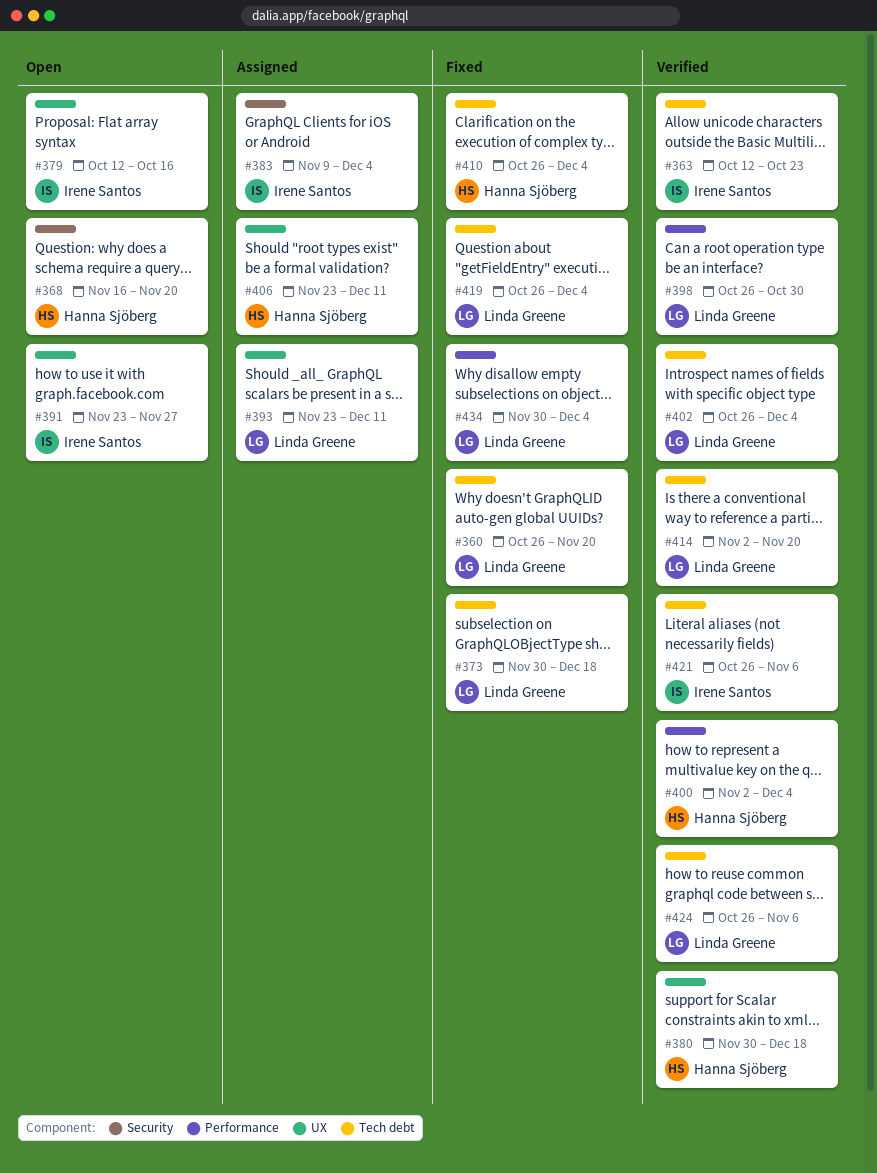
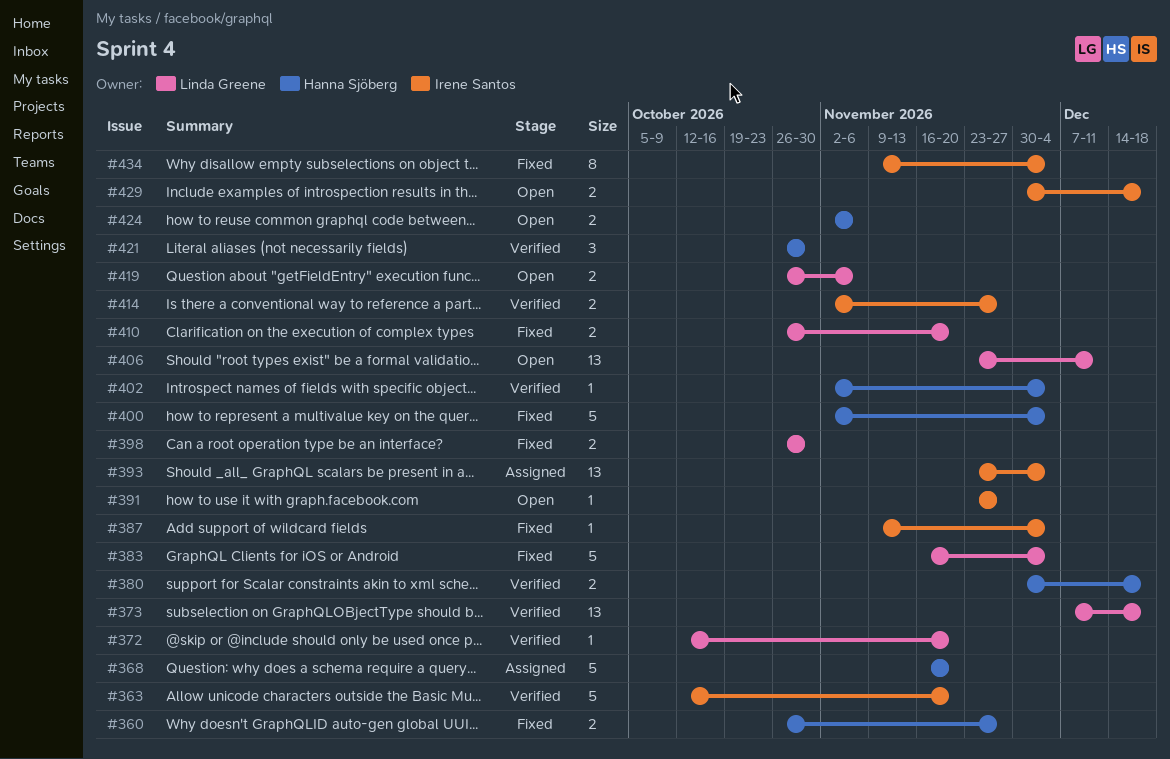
#360, owner: Linda Greene -> Hanna Sjöberg
#360, due: Nov 20 -> Nov 27
#363, due: Oct 23 -> Nov 20
#368, status: Open -> Assigned
#372: none -> present
#373, status: Fixed -> Verified
#373, start: Nov 30 -> Dec 7
#379: present -> none
#383, status: Assigned -> Fixed
#383, owner: Irene Santos -> Linda Greene
#383, start: Nov 9 -> Nov 16
#387: none -> present
#393, owner: Linda Greene -> Irene Santos
#393, due: Dec 11 -> Dec 4
#398, status: Verified -> Fixed
#400, status: Verified -> Fixed
#402, owner: Linda Greene -> Hanna Sjöberg
#402, start: Oct 26 -> Nov 2
#406, status: Assigned -> Open
#406, owner: Hanna Sjöberg -> Linda Greene
#410, owner: Hanna Sjöberg -> Linda Greene
#410, due: Dec 4 -> Nov 20
#414, owner: Linda Greene -> Irene Santos
#414, due: Nov 20 -> Nov 27
#419, status: Fixed -> Open
#419, due: Dec 4 -> Nov 6
#421, owner: Irene Santos -> Hanna Sjöberg
#421, due: Nov 6 -> Oct 30
#424, status: Verified -> Open
#424, owner: Linda Greene -> Hanna Sjöberg
#424, start: Oct 26 -> Nov 2
#429: none -> present
#434, owner: Linda Greene -> Irene Santos
#434, start: Nov 30 -> Nov 9

